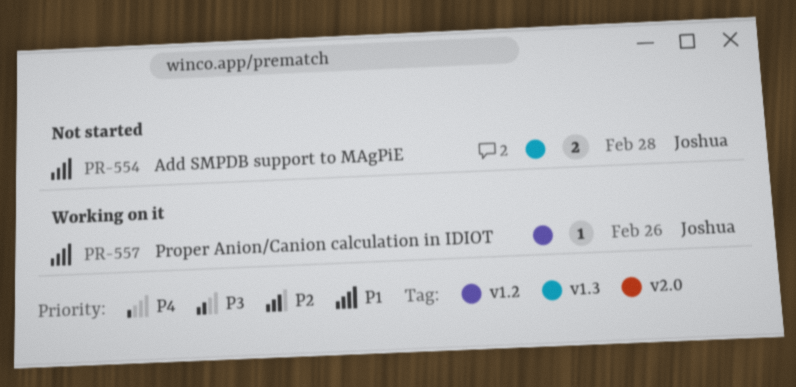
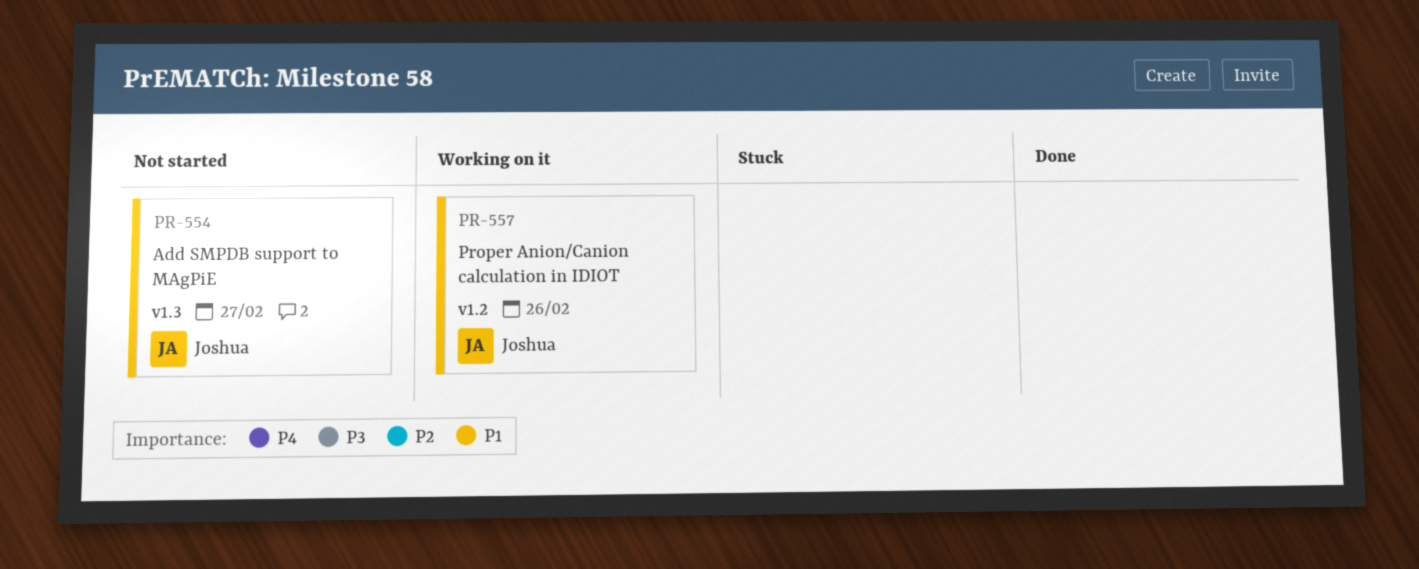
PR-554, due: Feb 28 -> Feb 27

